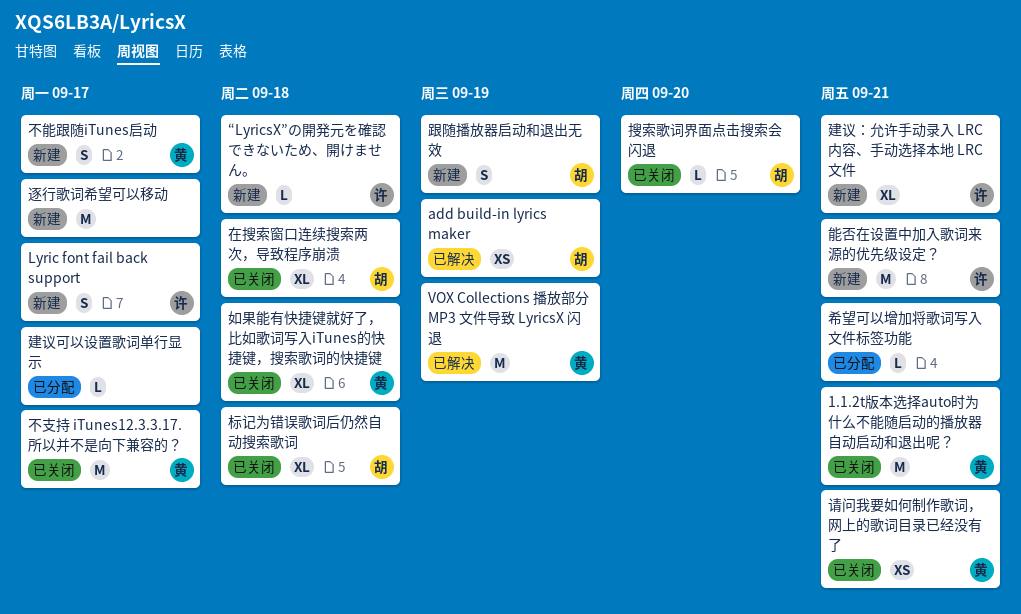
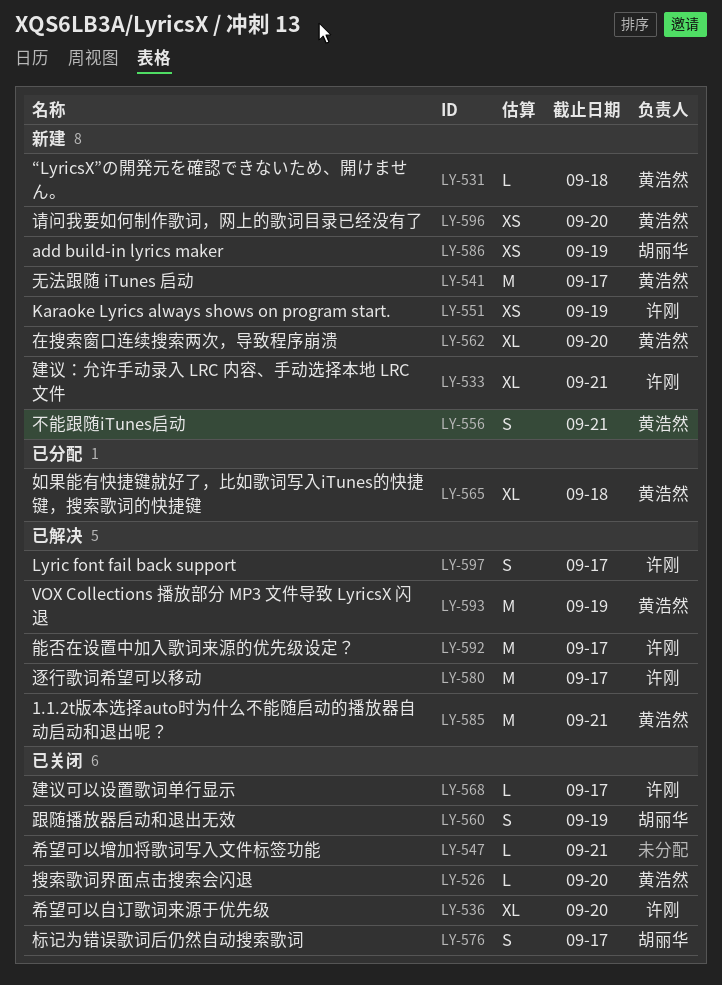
1.1.2t版本选择auto时为什么不能随启动的播放器自动启动和退出呢？, status: 已关闭 -> 已解决
add build-in lyrics maker, status: 已解决 -> 新建
Karaoke Lyrics always shows on program start.: none -> present
Lyric font fail back support, status: 新建 -> 已解决
“LyricsX”の開発元を確認できないため、開けません。, owner: 许刚 -> 黄浩然
不支持 iTunes12.3.3.17. 所以并不是向下兼容的？: present -> none
不能跟随iTunes启动, due: Sep 17 -> Sep 21
在搜索窗口连续搜索两次，导致程序崩溃, status: 已关闭 -> 新建
在搜索窗口连续搜索两次，导致程序崩溃, owner: 胡丽华 -> 黄浩然
在搜索窗口连续搜索两次，导致程序崩溃, due: Sep 18 -> Sep 20
如果能有快捷键就好了，比如歌词写入iTunes的快捷键，搜索歌词的快捷键, status: 已关闭 -> 已分配
希望可以增加将歌词写入文件标签功能, status: 已分配 -> 已关闭
希望可以自订歌词来源于优先级: none -> present
建议可以设置歌词单行显示, status: 已分配 -> 已关闭
建议可以设置歌词单行显示, owner: none -> 许刚
搜索歌词界面点击搜索会闪退, owner: 胡丽华 -> 黄浩然
无法跟随 iTunes 启动: none -> present
标记为错误歌词后仍然自动搜索歌词, estimate: XL -> S
标记为错误歌词后仍然自动搜索歌词, due: Sep 18 -> Sep 17
能否在设置中加入歌词来源的优先级设定？, status: 新建 -> 已解决
能否在设置中加入歌词来源的优先级设定？, due: Sep 21 -> Sep 17
请问我要如何制作歌词，网上的歌词目录已经没有了, status: 已关闭 -> 新建
请问我要如何制作歌词，网上的歌词目录已经没有了, due: Sep 21 -> Sep 20
跟随播放器启动和退出无效, status: 新建 -> 已关闭
逐行歌词希望可以移动, status: 新建 -> 已解决
逐行歌词希望可以移动, owner: none -> 许刚

